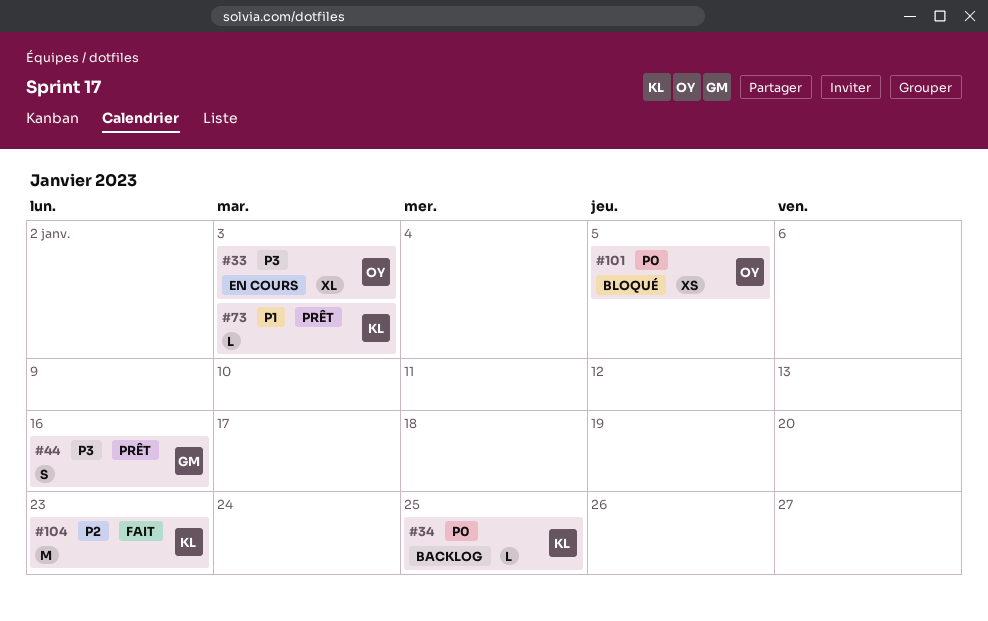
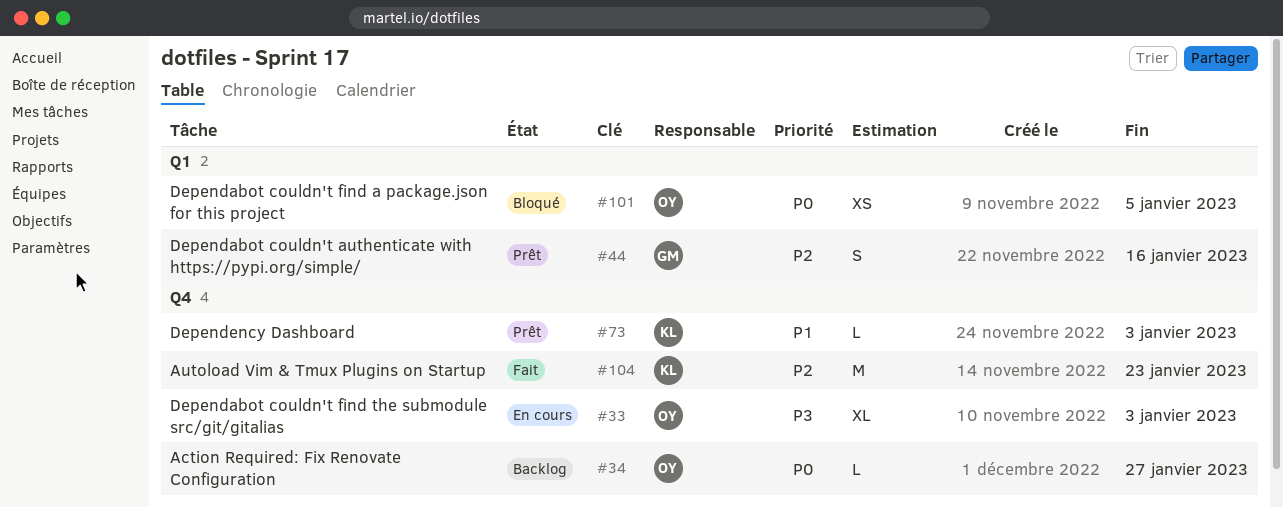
#34, owner: KL -> OY
#34, due: Jan 25 -> Jan 27
#44, priority: P3 -> P2

